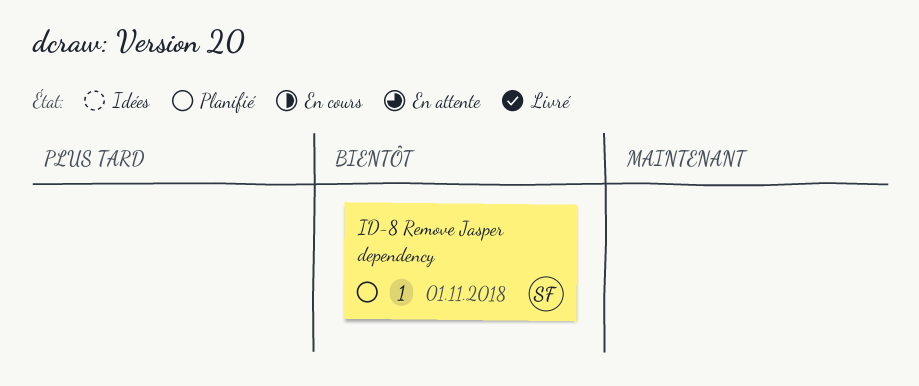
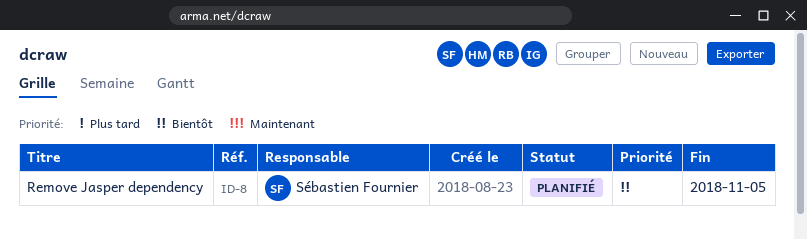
ID-8, due: Nov 1 -> Nov 5

